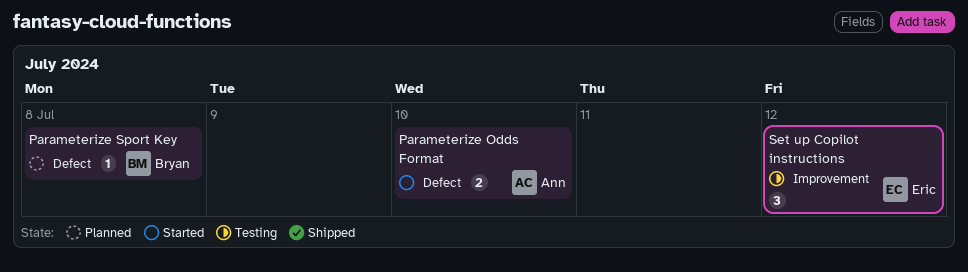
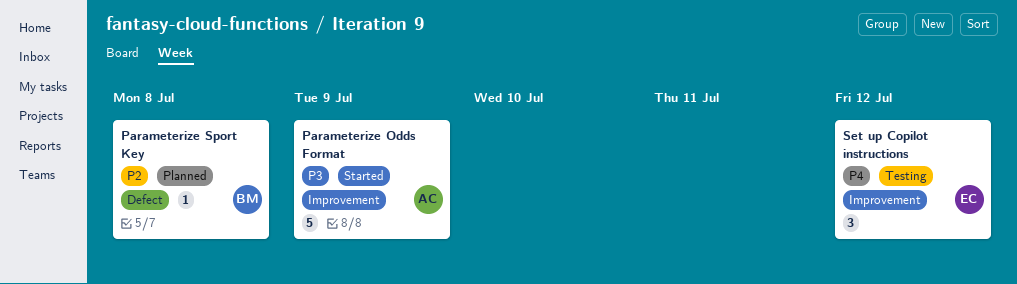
Parameterize Odds Format, label: Defect -> Improvement
Parameterize Odds Format, estimate: 2 -> 5
Parameterize Odds Format, due: Jul 10 -> Jul 9

